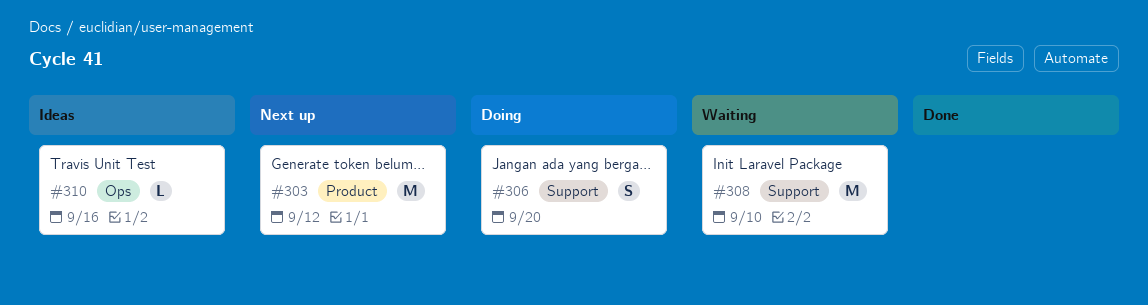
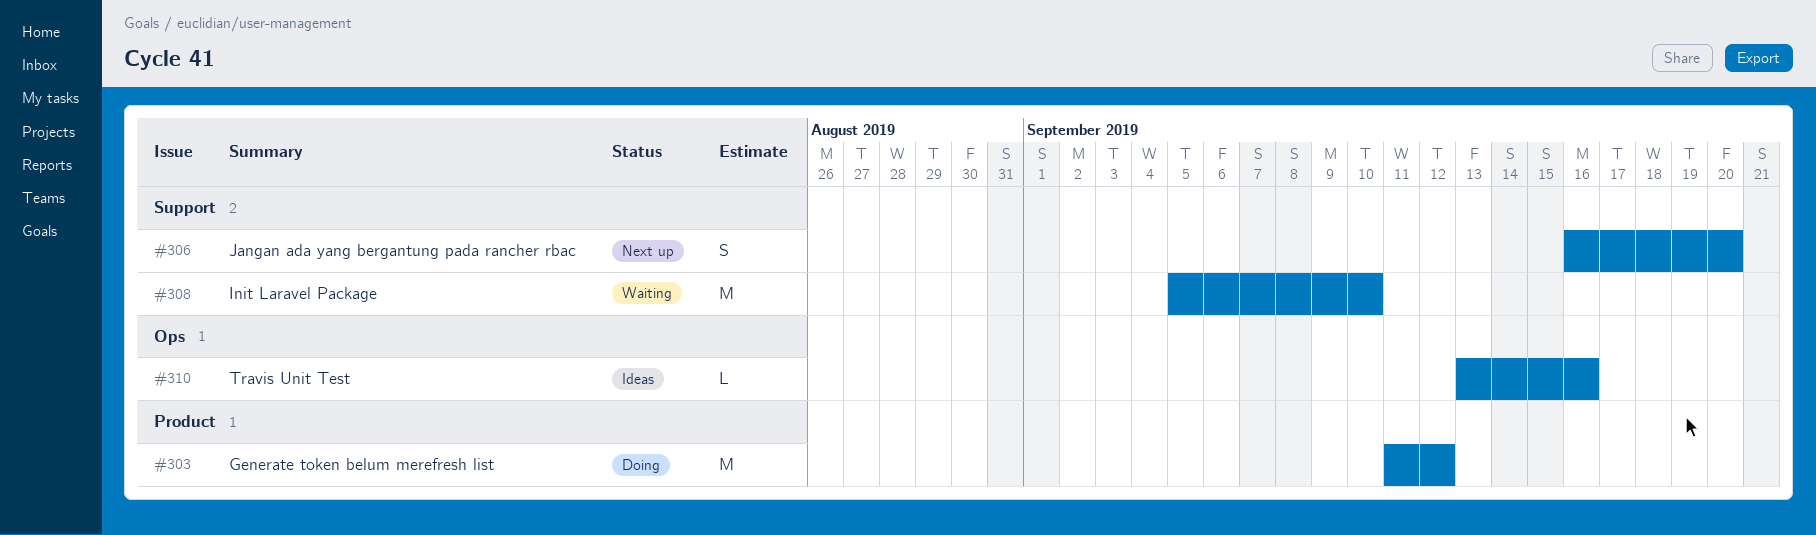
#303, status: Next up -> Doing
#306, status: Doing -> Next up

